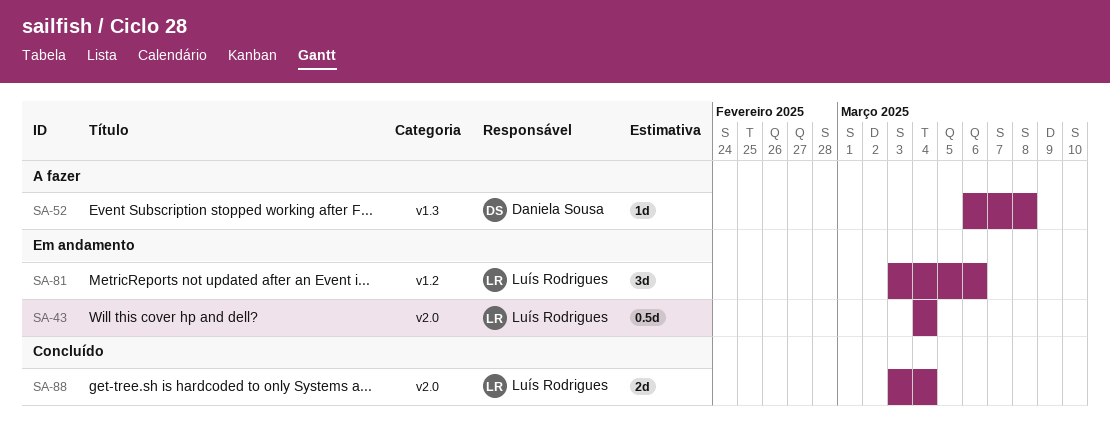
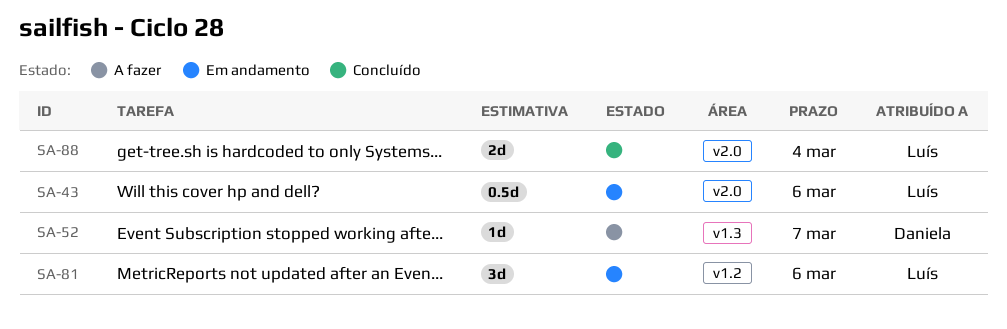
SA-43, due: Mar 4 -> Mar 6
SA-52, due: Mar 8 -> Mar 7

